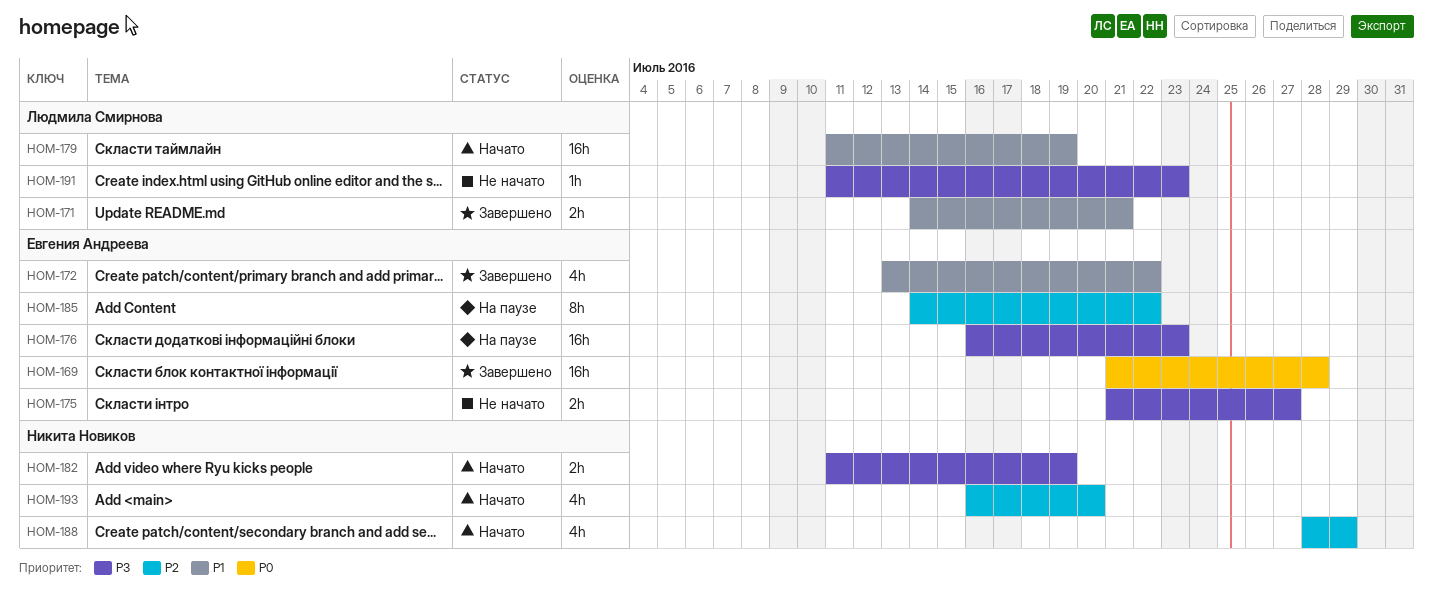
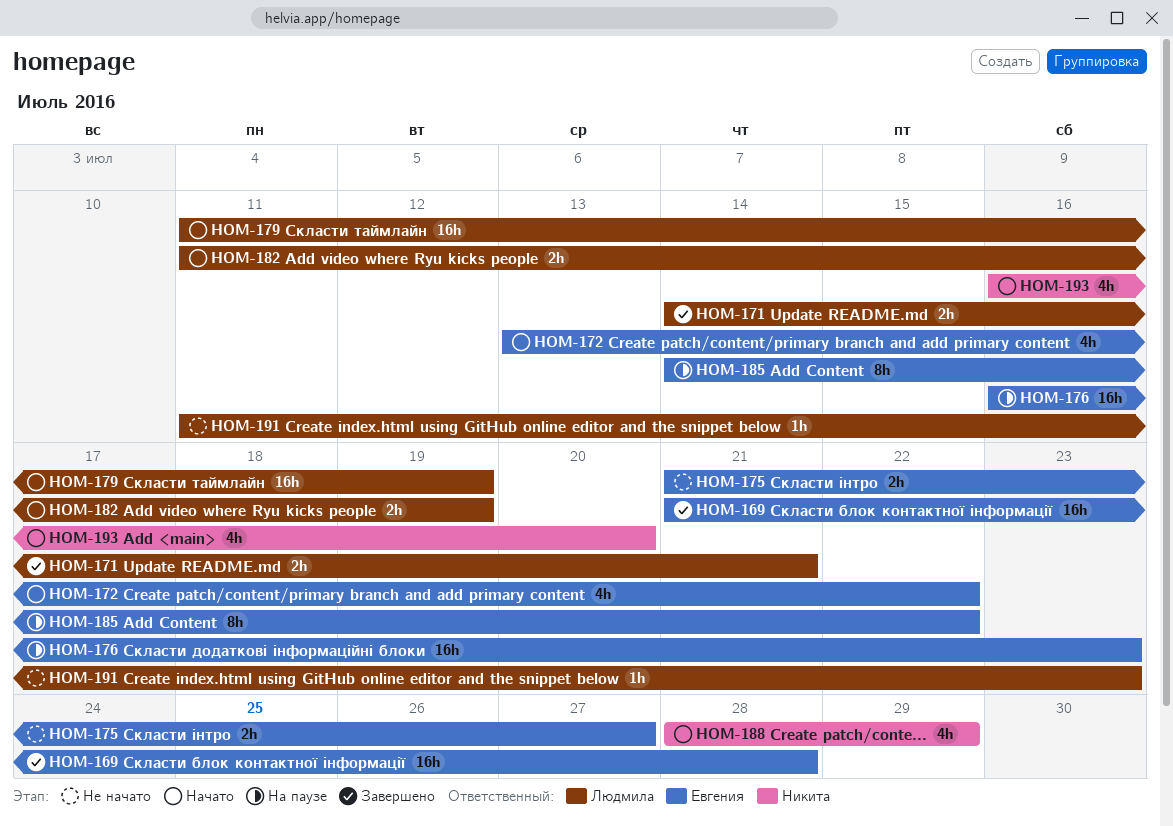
HOM-172, status: Завершено -> Начато
HOM-182, owner: Никита Новиков -> Людмила Смирнова

